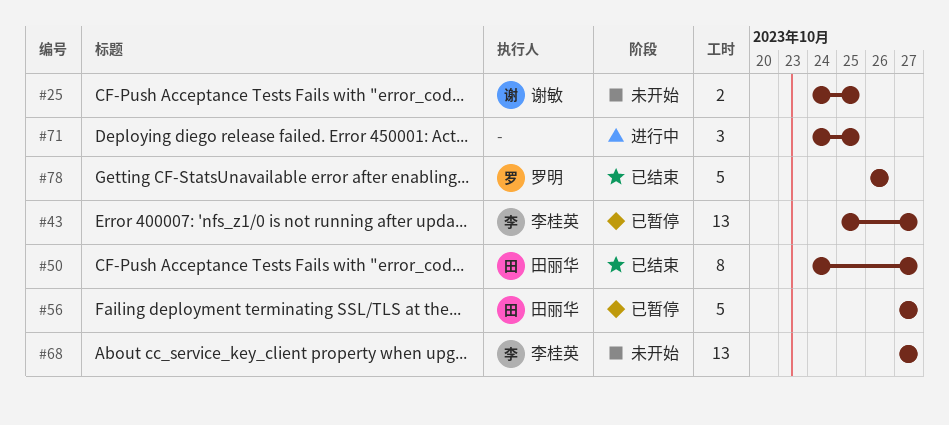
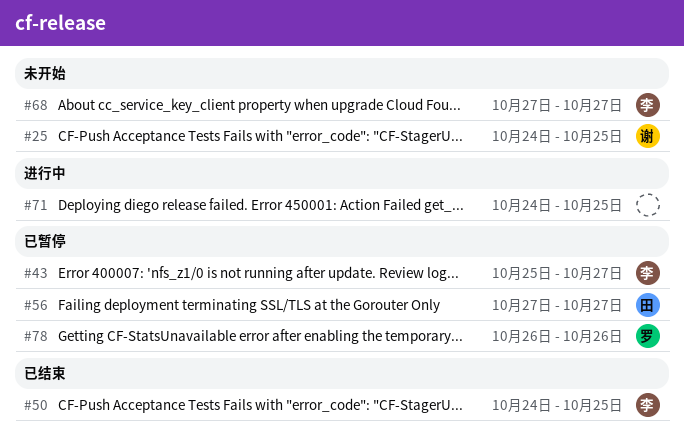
#50, owner: 田丽华 -> 李桂英
#50, due: Oct 27 -> Oct 25
#78, status: 已结束 -> 已暂停

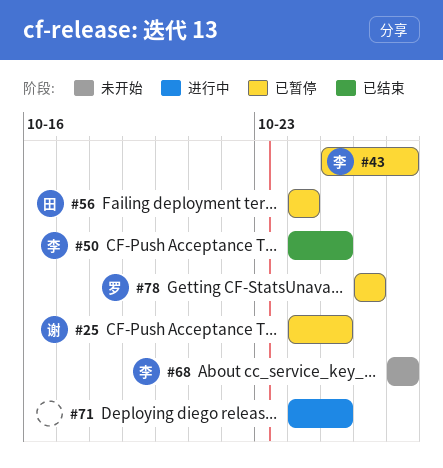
#25, status: 未开始 -> 已暂停
#56, start: Oct 27 -> Oct 24
#56, due: Oct 27 -> Oct 24

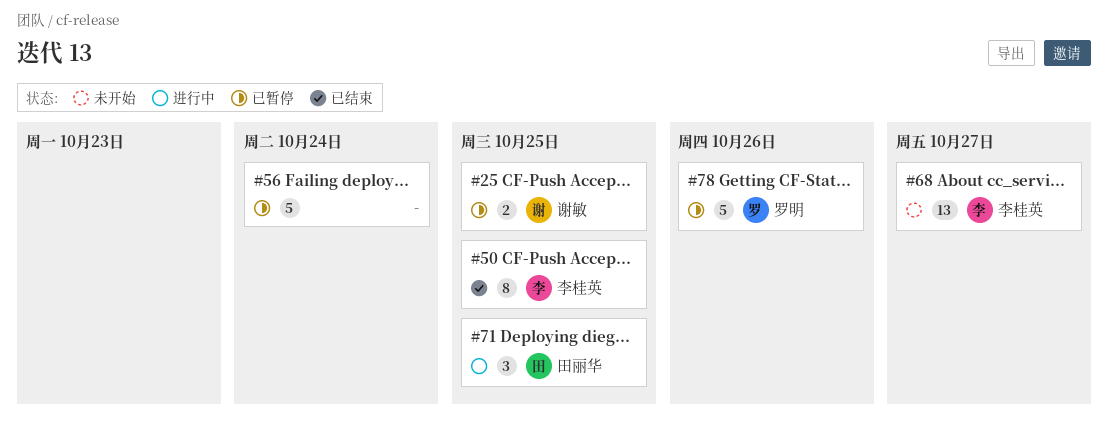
#43: present -> none
#56, owner: 田丽华 -> none
#71, owner: none -> 田丽华

